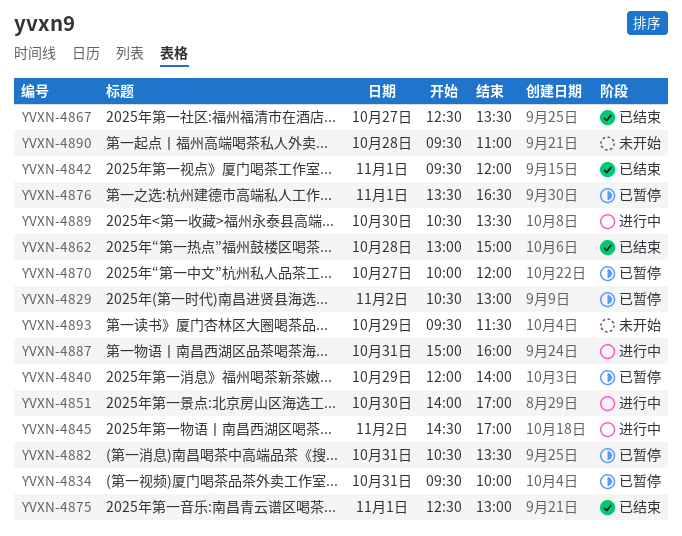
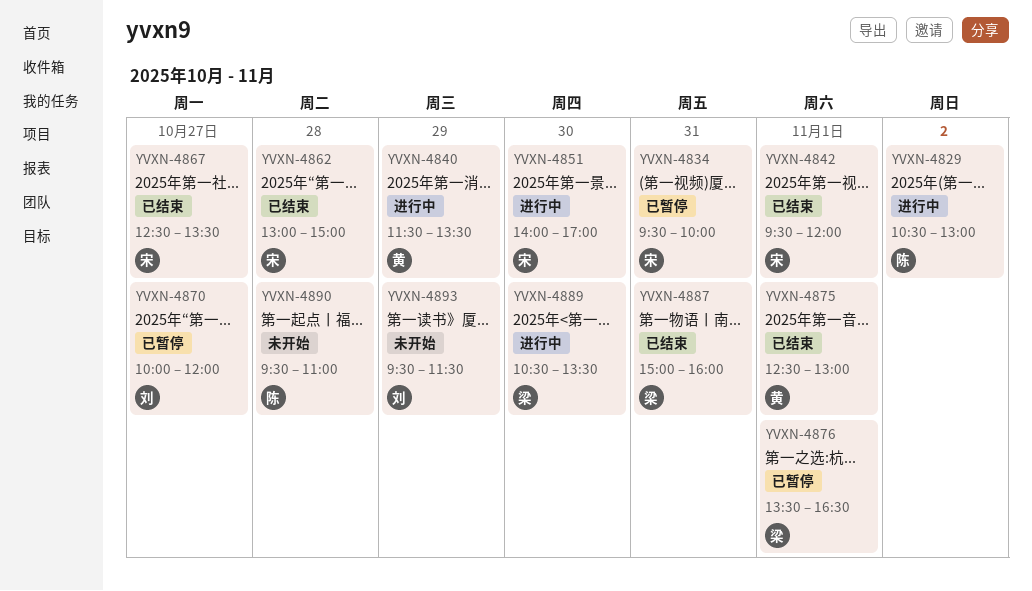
YVXN-4829, status: 已暂停 -> 进行中
YVXN-4840, status: 已暂停 -> 进行中
YVXN-4840, begins: 12:00 -> 11:30
YVXN-4840, ends: 14:00 -> 13:30
YVXN-4845: present -> none
YVXN-4882: present -> none
YVXN-4887, status: 进行中 -> 已结束

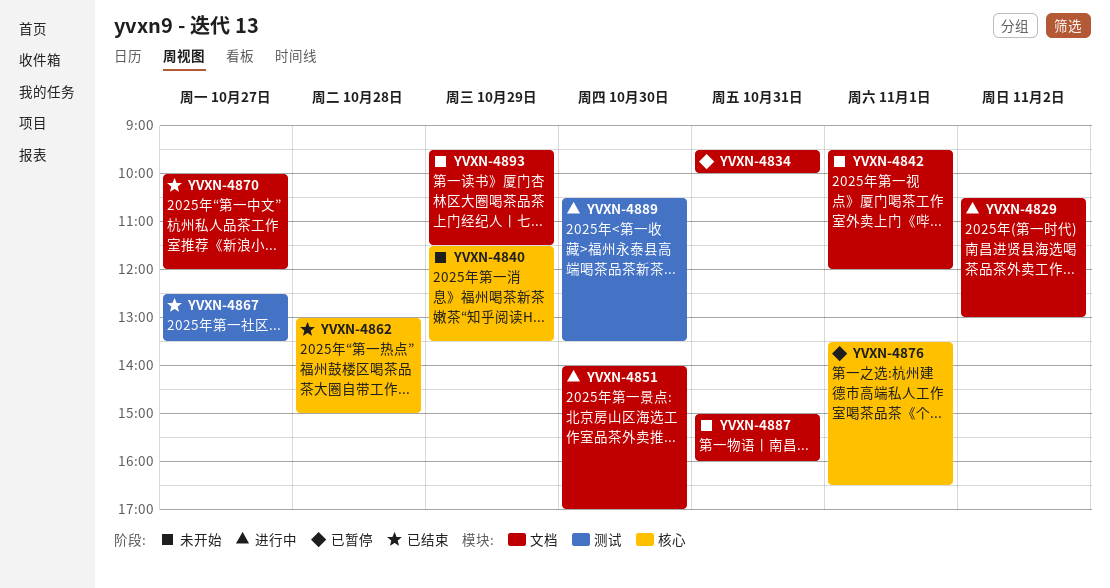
YVXN-4840, status: 进行中 -> 未开始
YVXN-4842, status: 已结束 -> 未开始
YVXN-4870, status: 已暂停 -> 已结束
YVXN-4875: present -> none
YVXN-4887, status: 已结束 -> 未开始
YVXN-4890: present -> none

